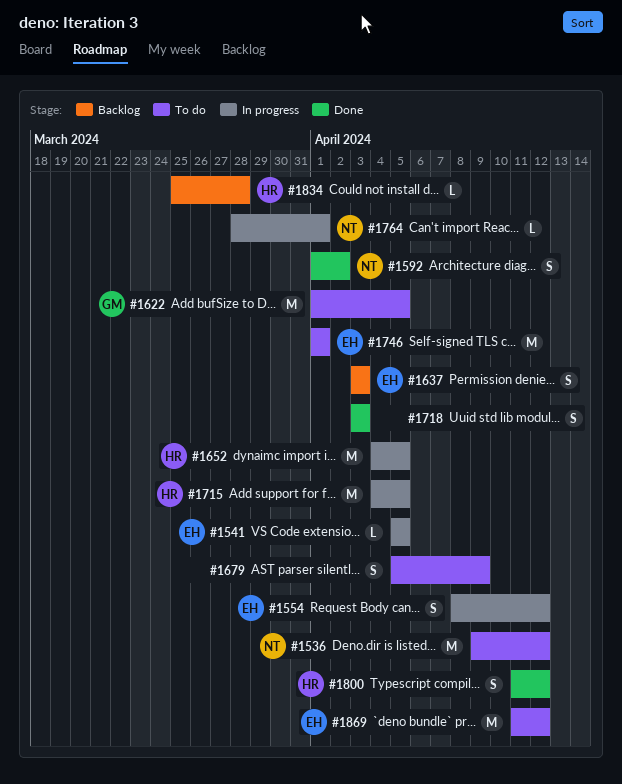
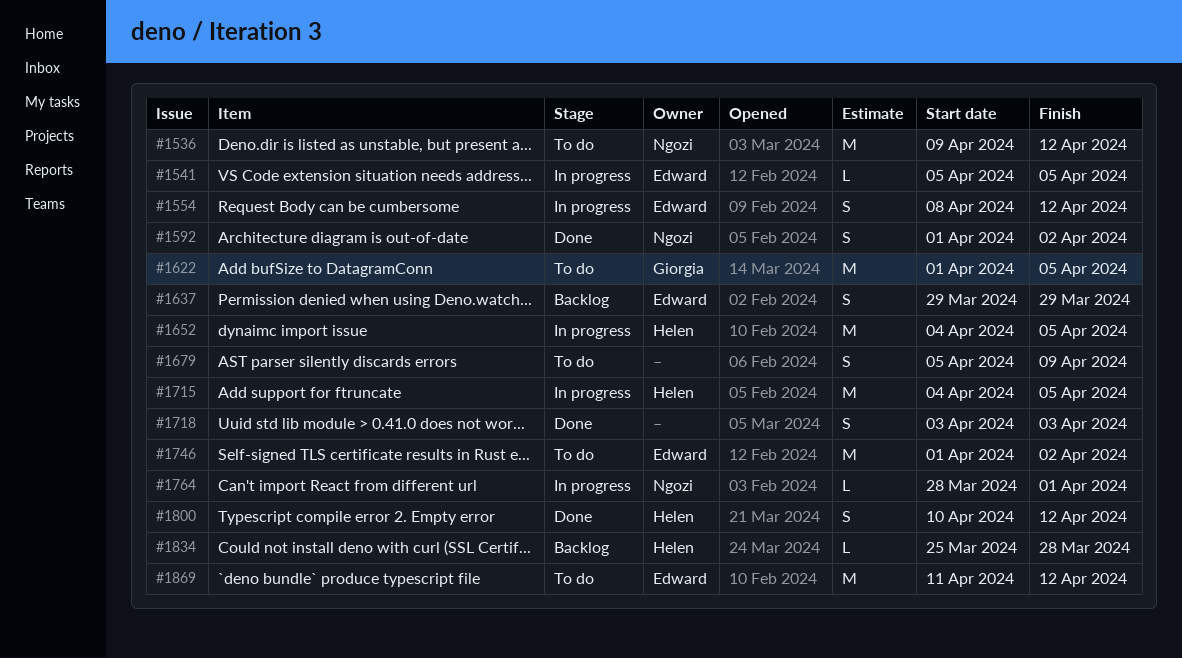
#1637, start: Apr 3 -> Mar 29
#1637, due: Apr 3 -> Mar 29
#1746, due: Apr 1 -> Apr 2
#1800, start: Apr 11 -> Apr 10

